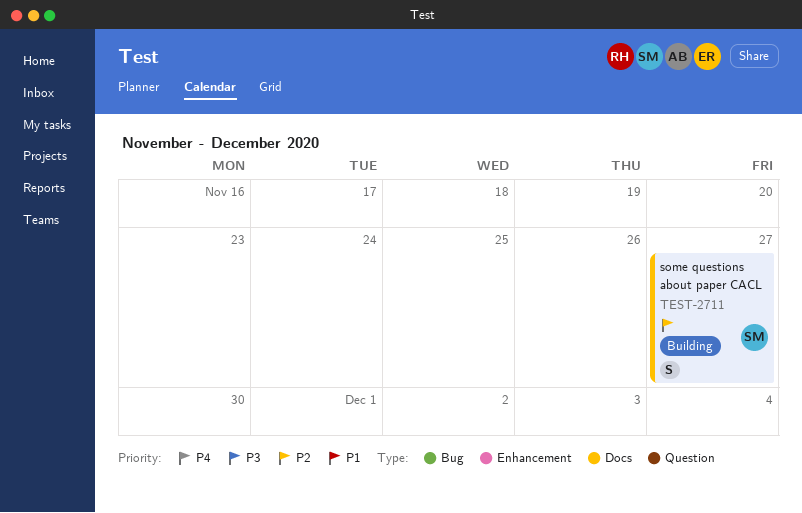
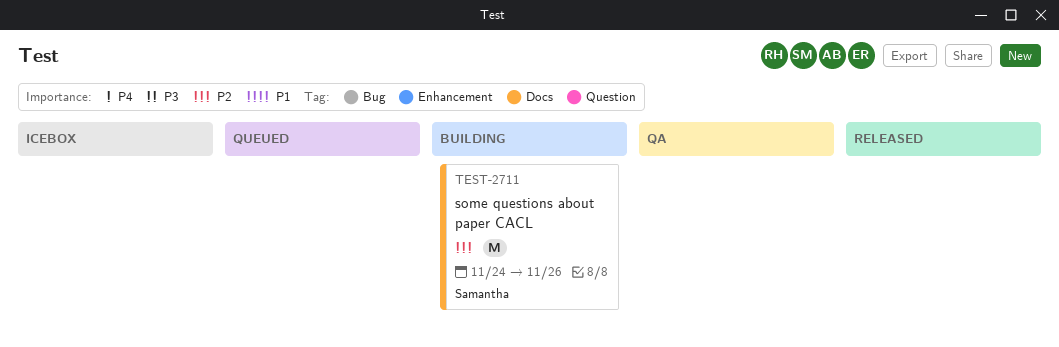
TEST-2711, estimate: S -> M
TEST-2711, due: Nov 27 -> Nov 26

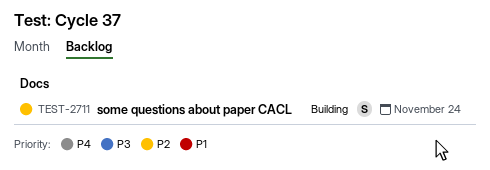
TEST-2711, estimate: M -> S
TEST-2711, due: Nov 26 -> Nov 24

